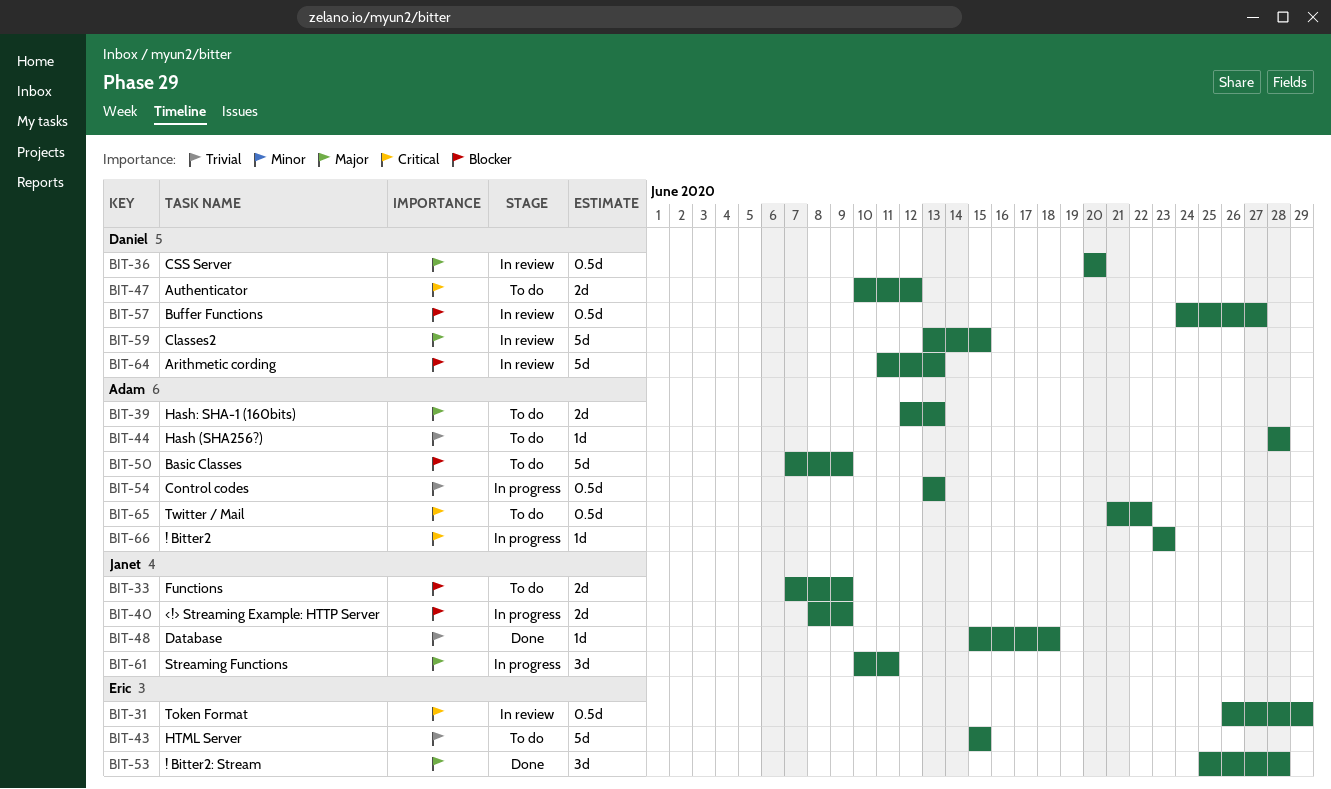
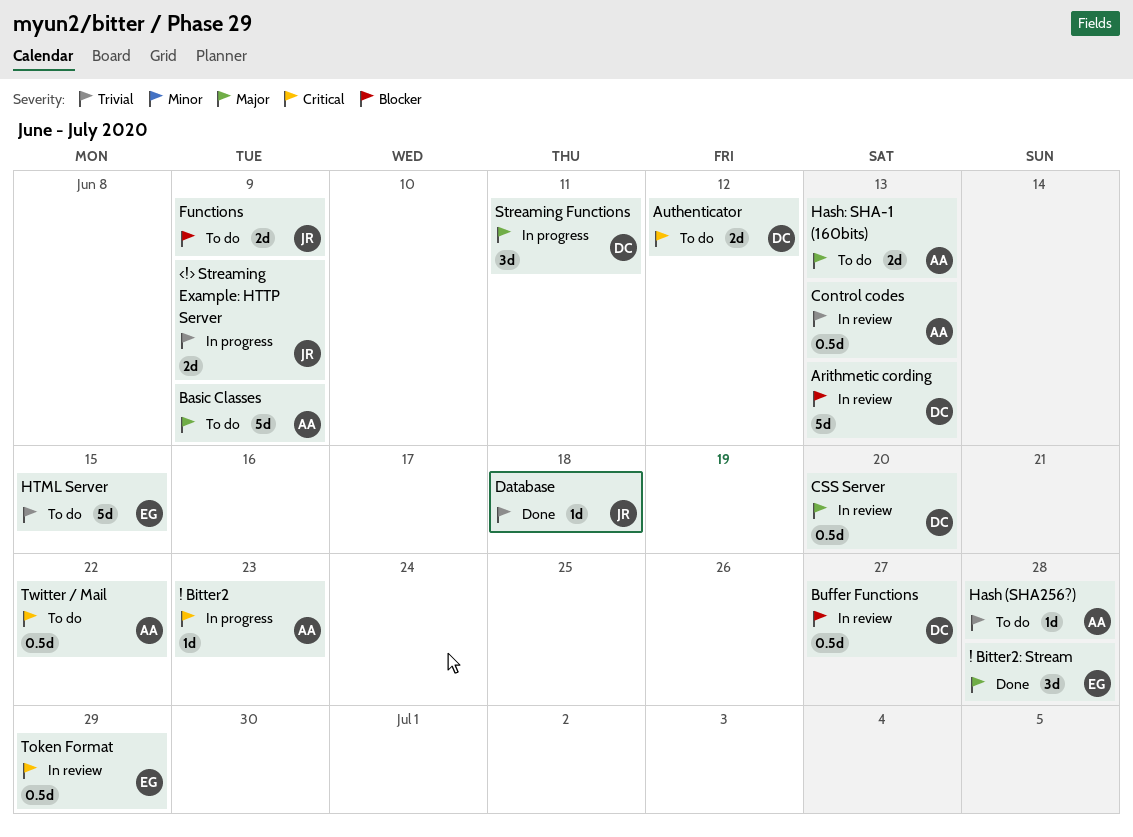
<!> Streaming Example: HTTP Server, priority: Blocker -> Trivial
Basic Classes, priority: Blocker -> Major
Classes2: present -> none
Control codes, status: In progress -> In review
Streaming Functions, owner: Janet -> Daniel

